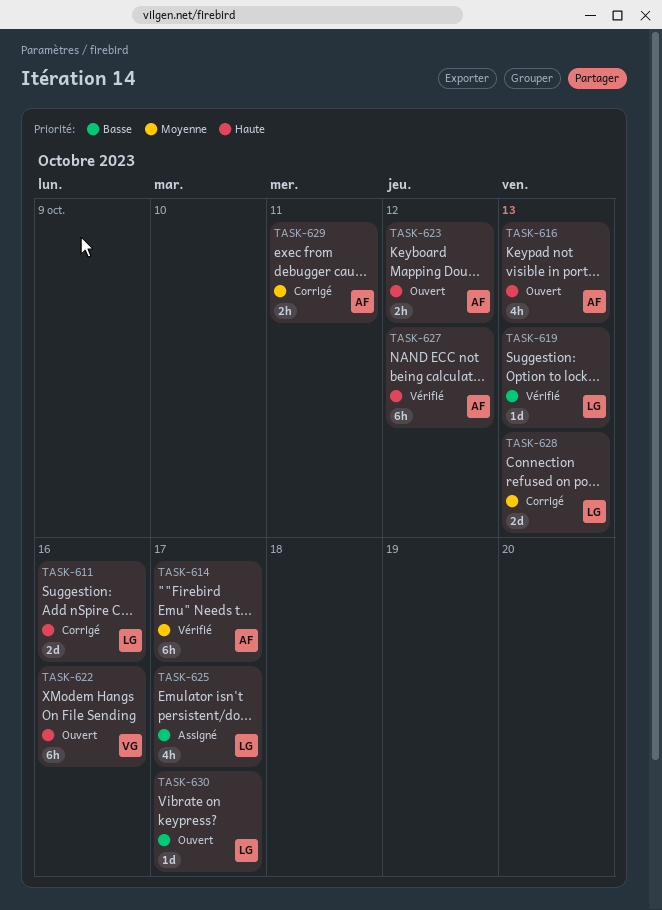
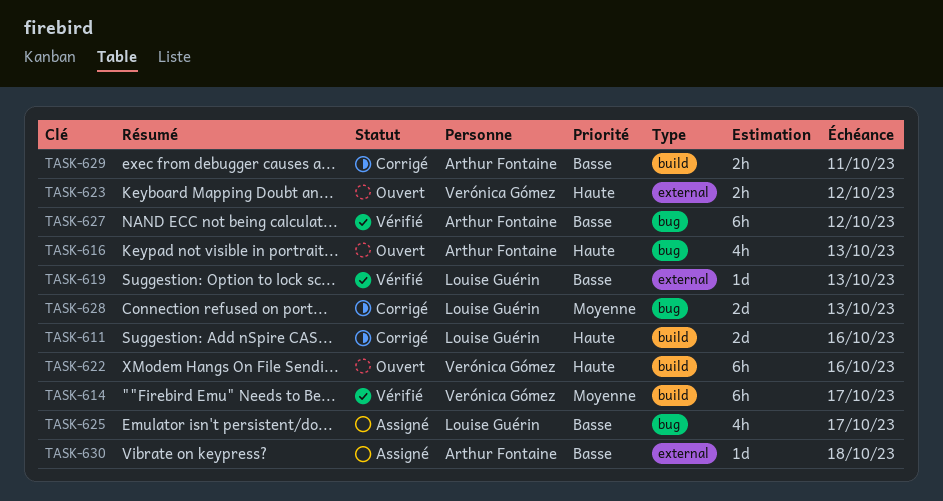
TASK-614, owner: Arthur Fontaine -> Verónica Gómez
TASK-623, owner: Arthur Fontaine -> Verónica Gómez
TASK-627, priority: Haute -> Basse
TASK-629, priority: Moyenne -> Basse
TASK-630, status: Ouvert -> Assigné
TASK-630, owner: Louise Guérin -> Arthur Fontaine
TASK-630, due: Oct 17 -> Oct 18

